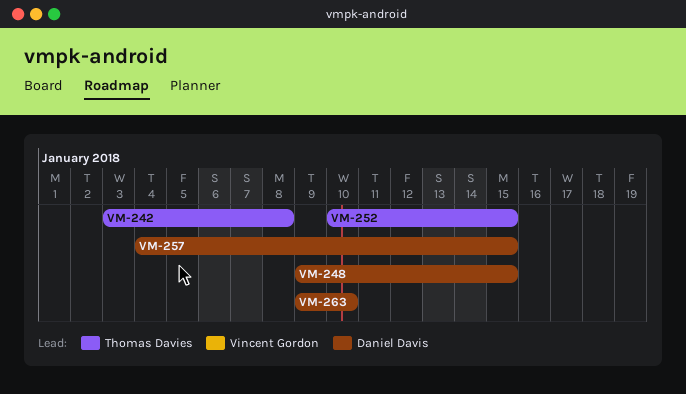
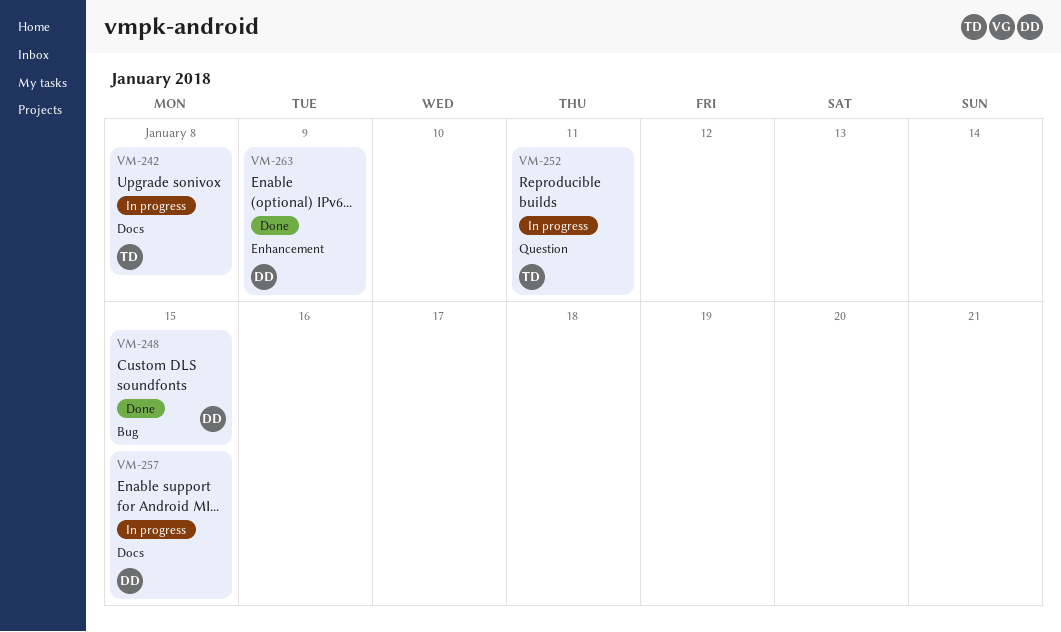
VM-252, due: Jan 15 -> Jan 11
VM-263, due: Jan 10 -> Jan 9

